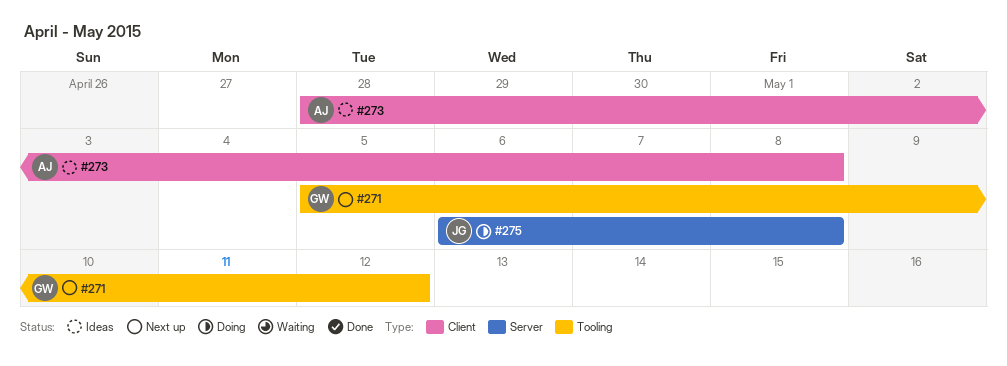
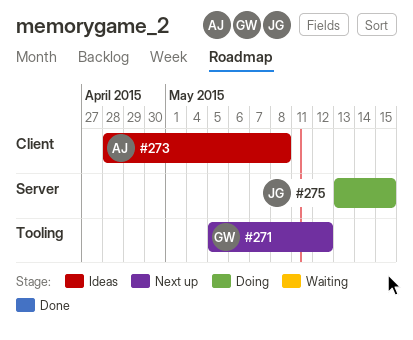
#275, start: May 6 -> May 13
#275, due: May 8 -> May 15

